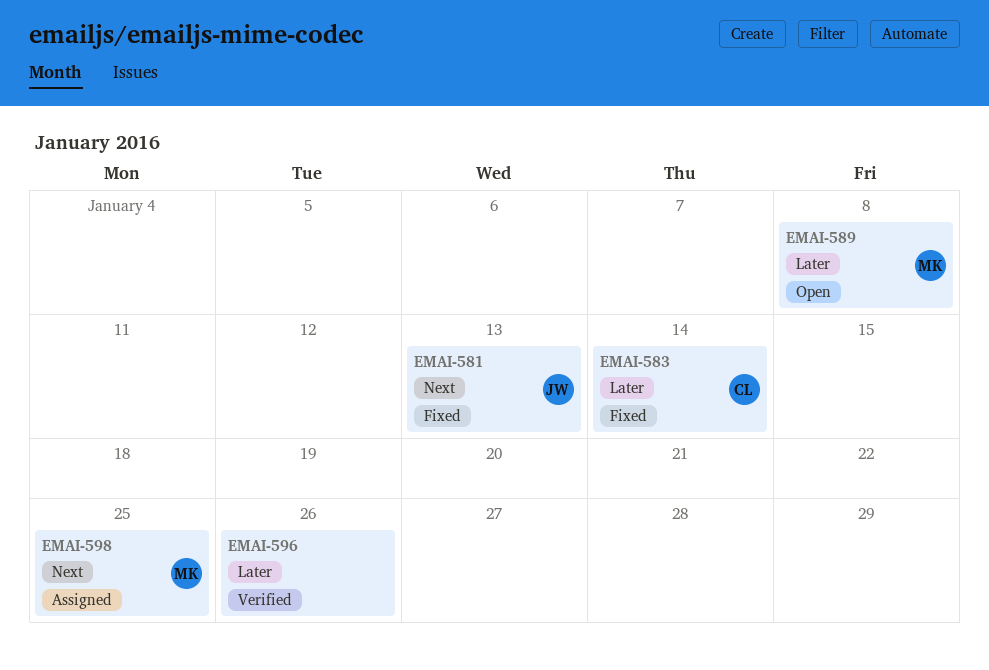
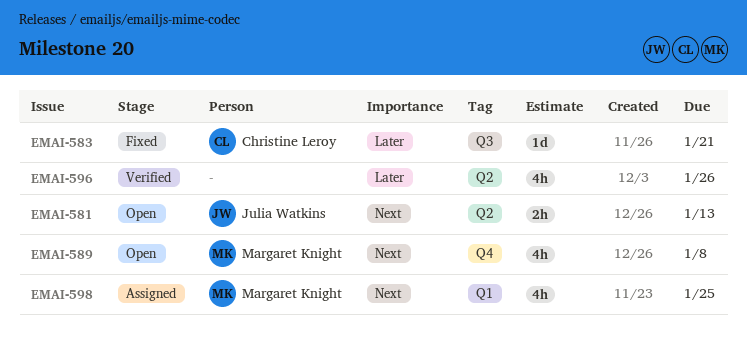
EMAI-581, status: Fixed -> Open
EMAI-583, due: Jan 14 -> Jan 21
EMAI-589, priority: Later -> Next

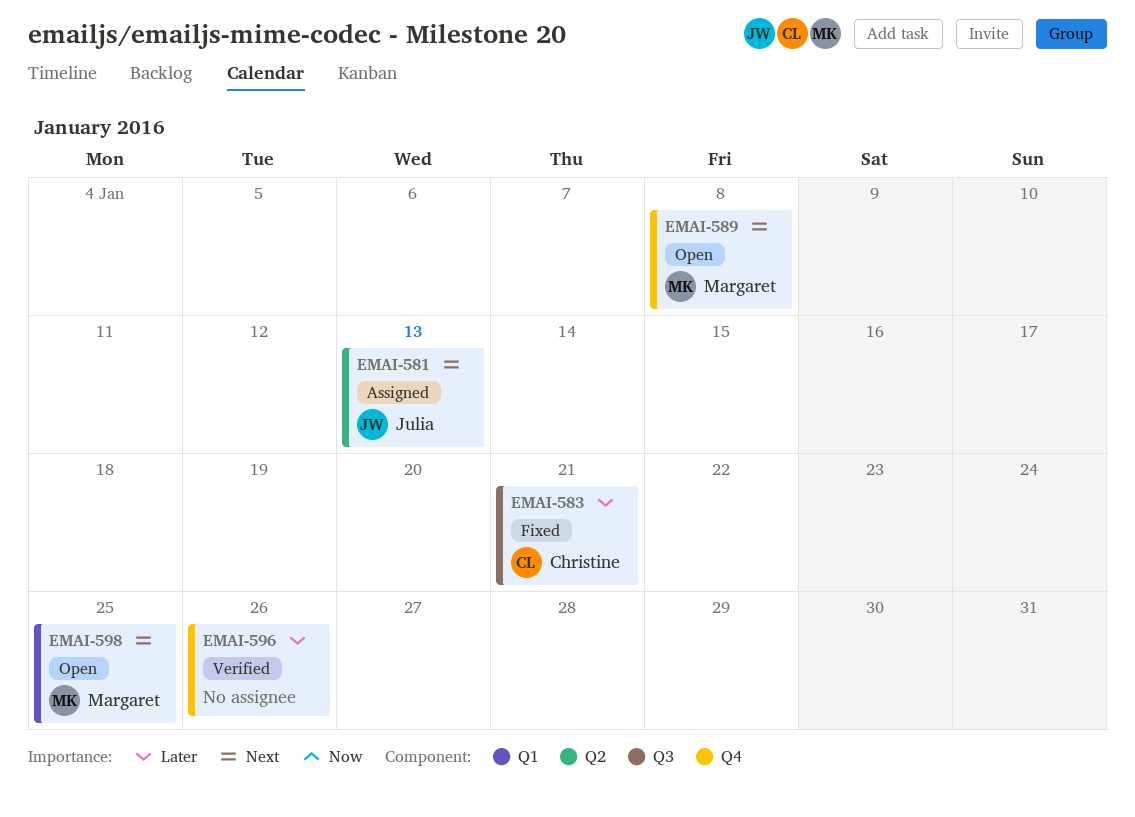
EMAI-581, status: Open -> Assigned
EMAI-596, label: Q2 -> Q4
EMAI-598, status: Assigned -> Open

